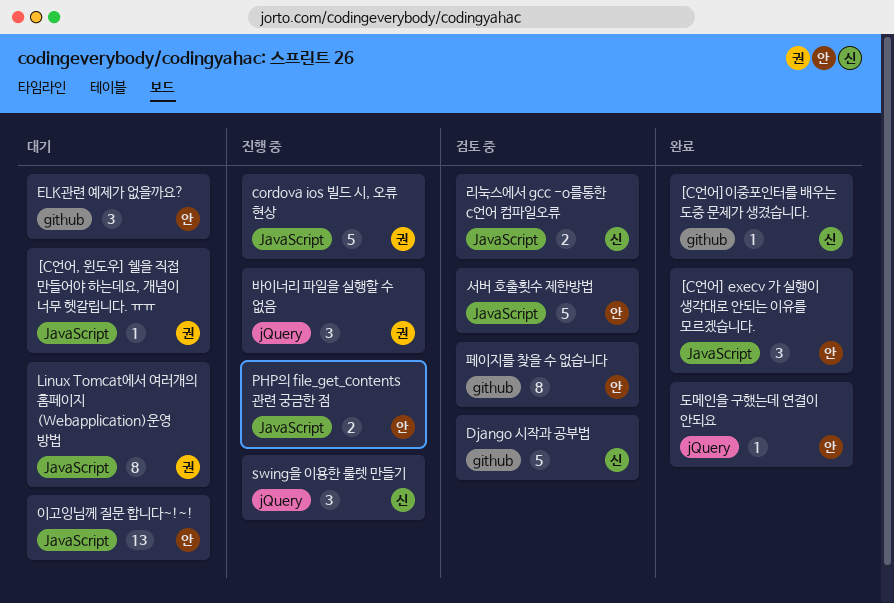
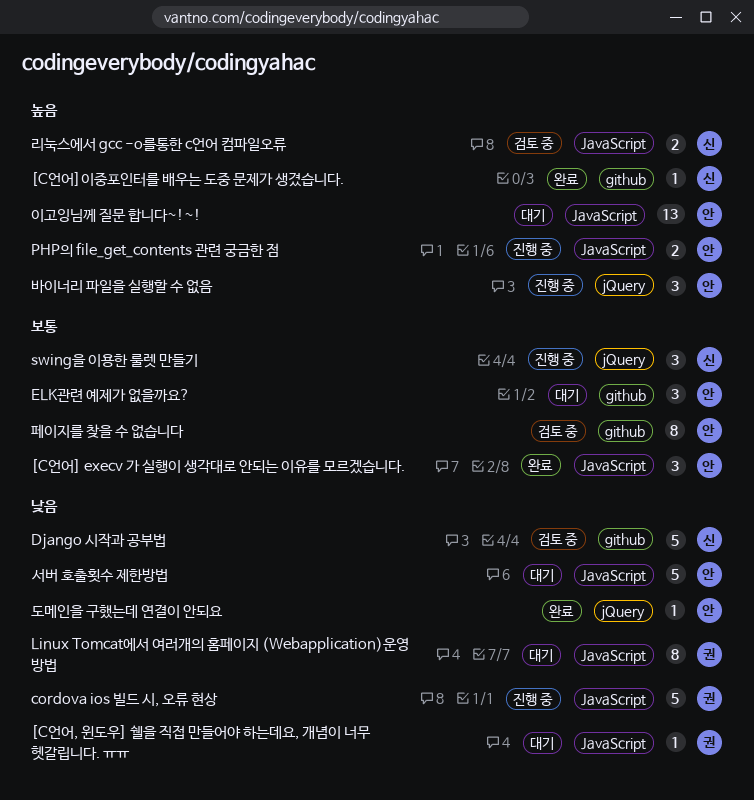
바이너리 파일을 실행할 수 없음, owner: 권 -> 안
서버 호출횟수 제한방법, status: 검토 중 -> 대기

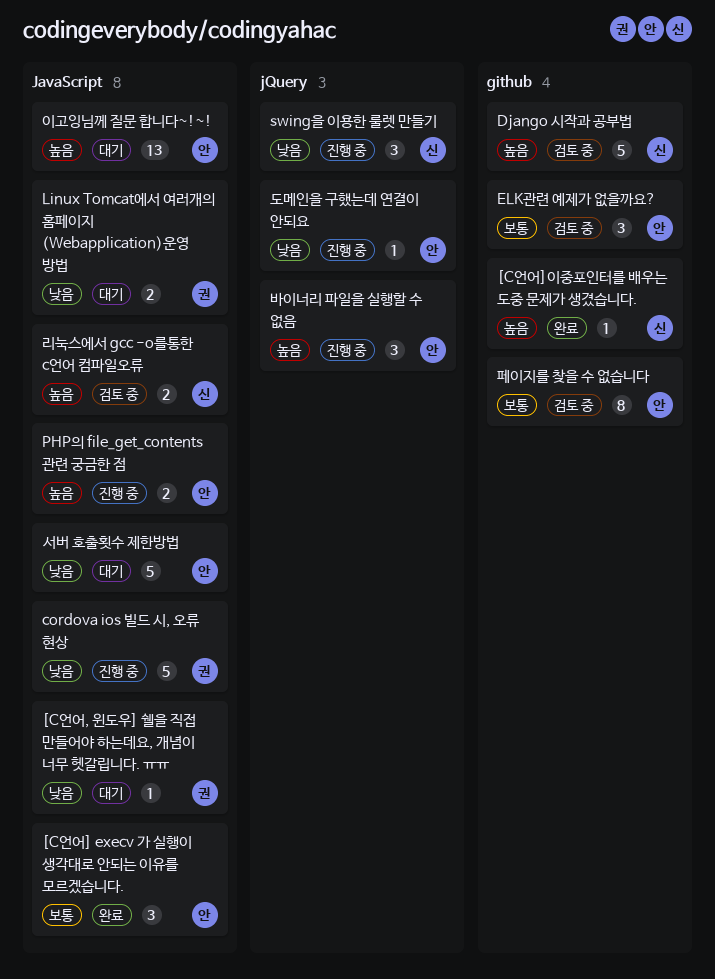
Django 시작과 공부법, priority: 낮음 -> 높음
ELK관련 예제가 없을까요?, status: 대기 -> 검토 중
Linux Tomcat에서 여러개의 홈페이지 (Webapplication)운영 방법, estimate: 8 -> 2
swing을 이용한 룰렛 만들기, priority: 보통 -> 낮음
도메인을 구했는데 연결이 안되요, status: 완료 -> 진행 중

